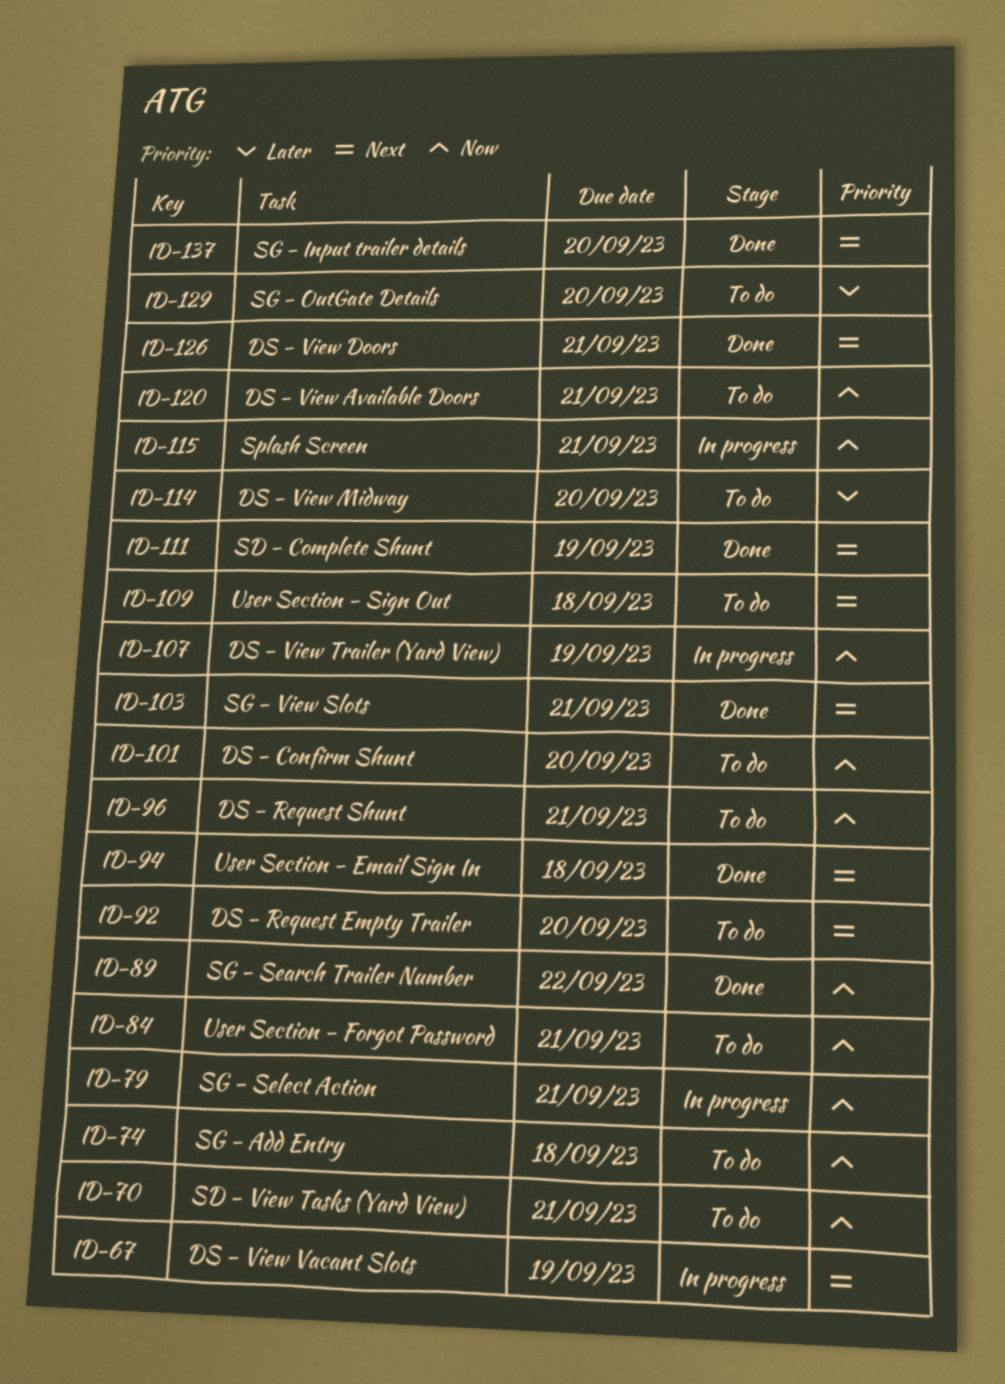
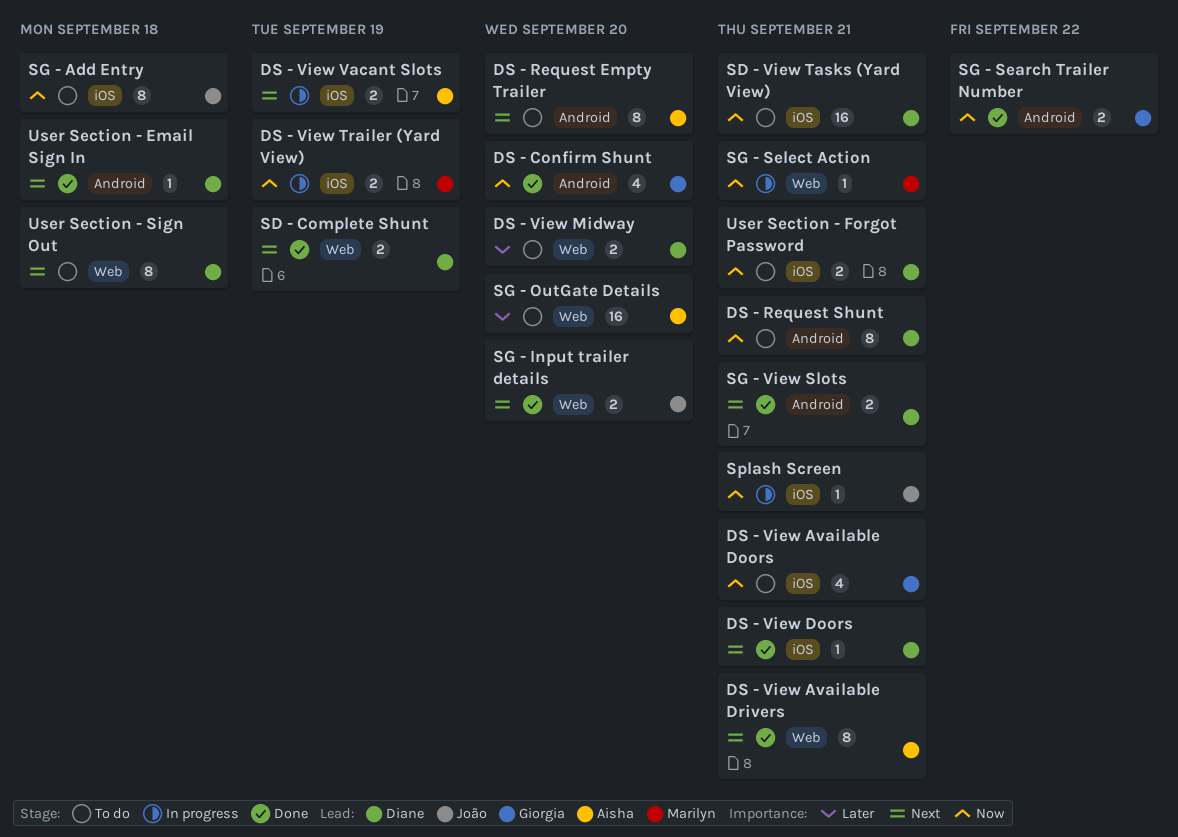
DS - Confirm Shunt, status: To do -> Done
DS - View Available Drivers: none -> present

